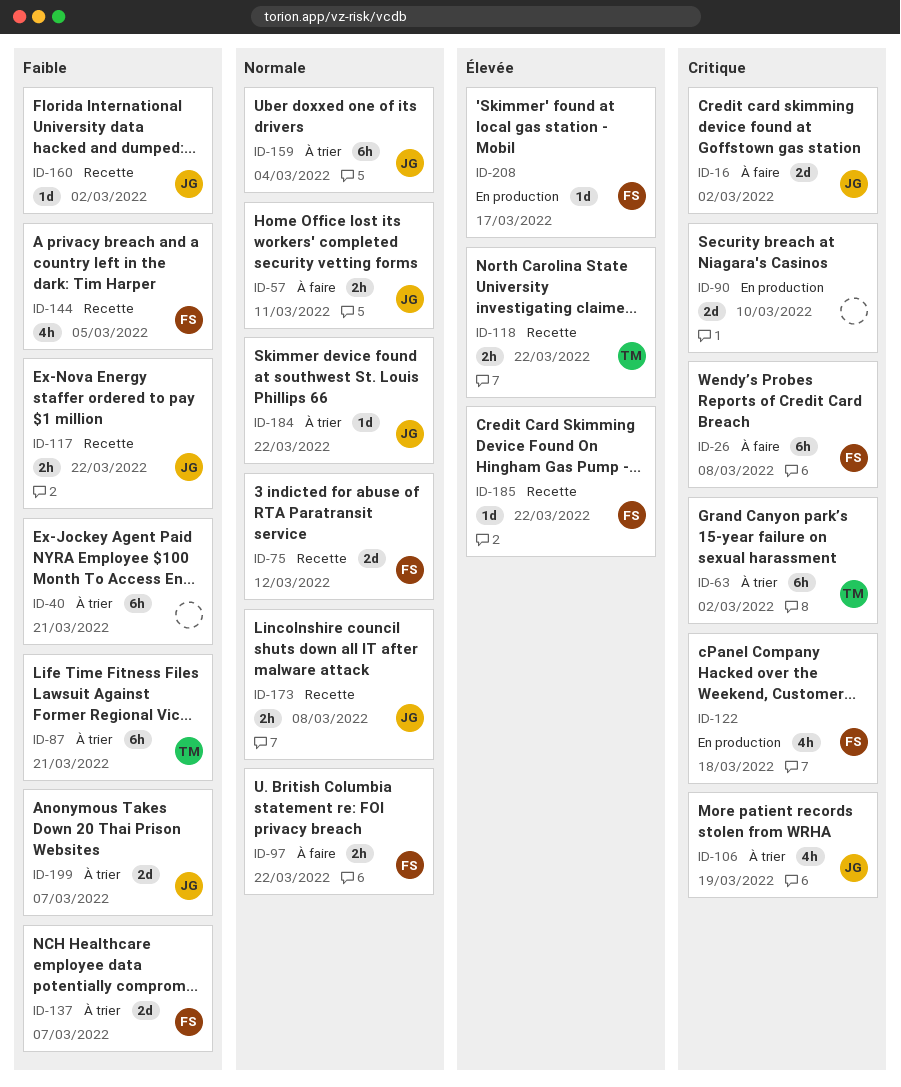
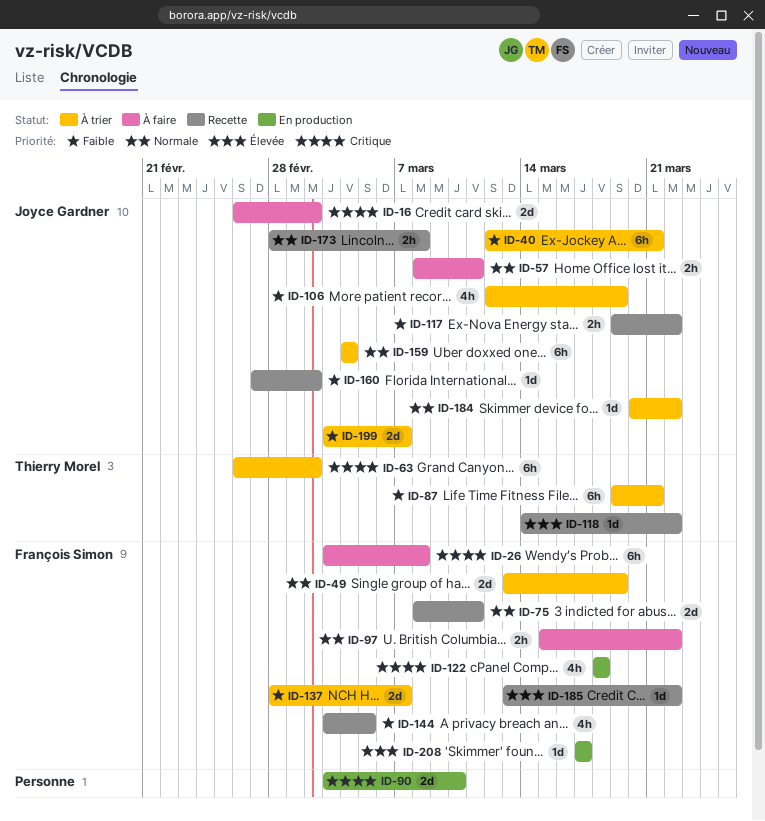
ID-40, owner: none -> Joyce Gardner
ID-49: none -> present
ID-75, due: Mar 12 -> Mar 11
ID-106, priority: Critique -> Faible
ID-118, estimate: 2h -> 1d

